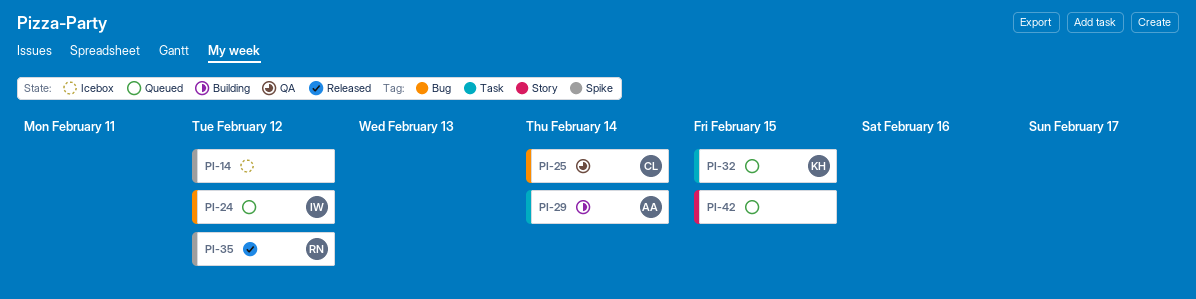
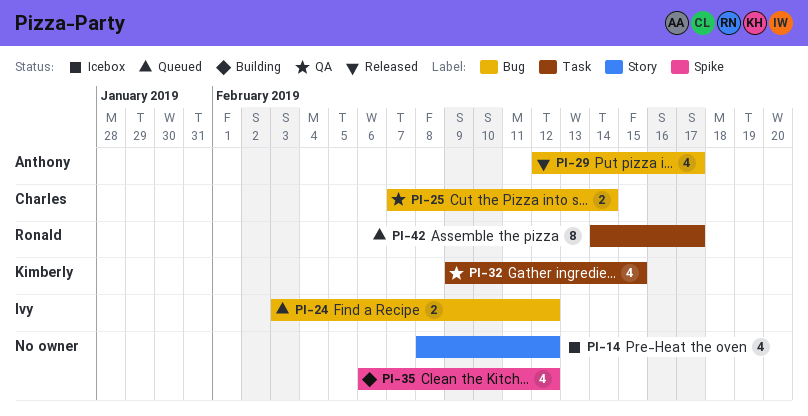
PI-14, label: Spike -> Story
PI-29, status: Building -> Released
PI-29, label: Task -> Bug
PI-29, due: Feb 14 -> Feb 17
PI-32, status: Queued -> QA
PI-35, status: Released -> Building
PI-35, owner: Ronald -> none
PI-42, owner: none -> Ronald
PI-42, label: Story -> Task
PI-42, due: Feb 15 -> Feb 17

